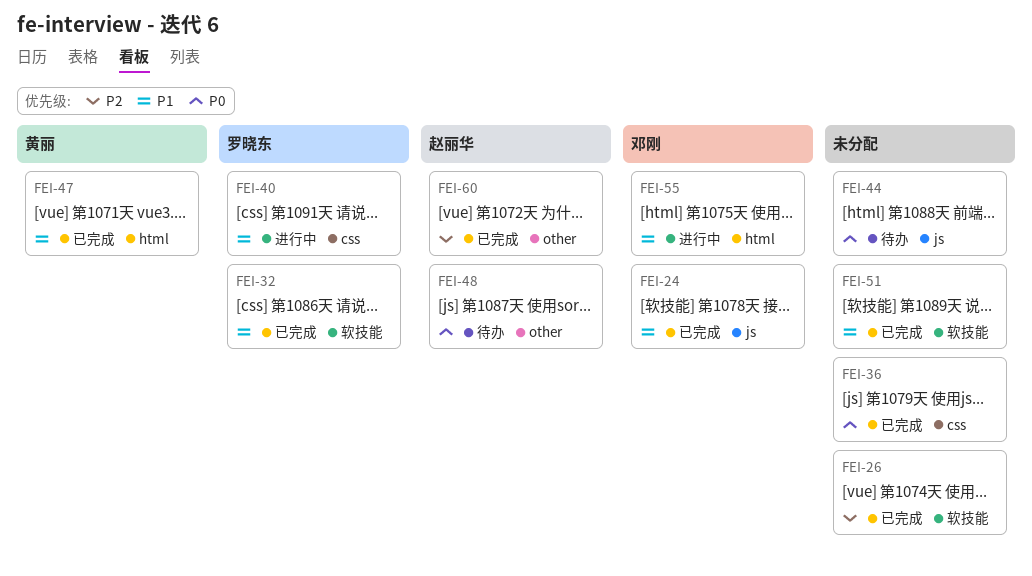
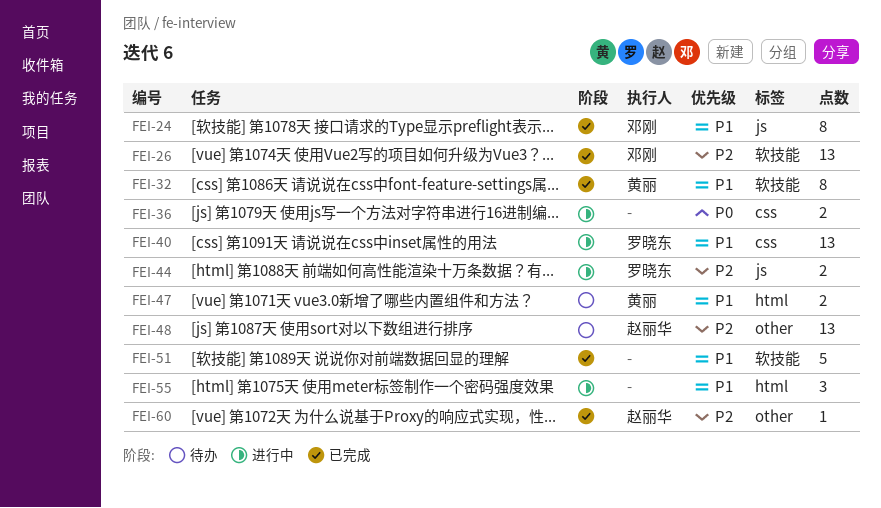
FEI-26, owner: none -> 邓刚
FEI-32, owner: 罗晓东 -> 黄丽
FEI-36, status: 已完成 -> 进行中
FEI-44, status: 待办 -> 进行中
FEI-44, owner: none -> 罗晓东
FEI-44, priority: P0 -> P2
FEI-47, status: 已完成 -> 待办
FEI-48, priority: P0 -> P2
FEI-55, owner: 邓刚 -> none

